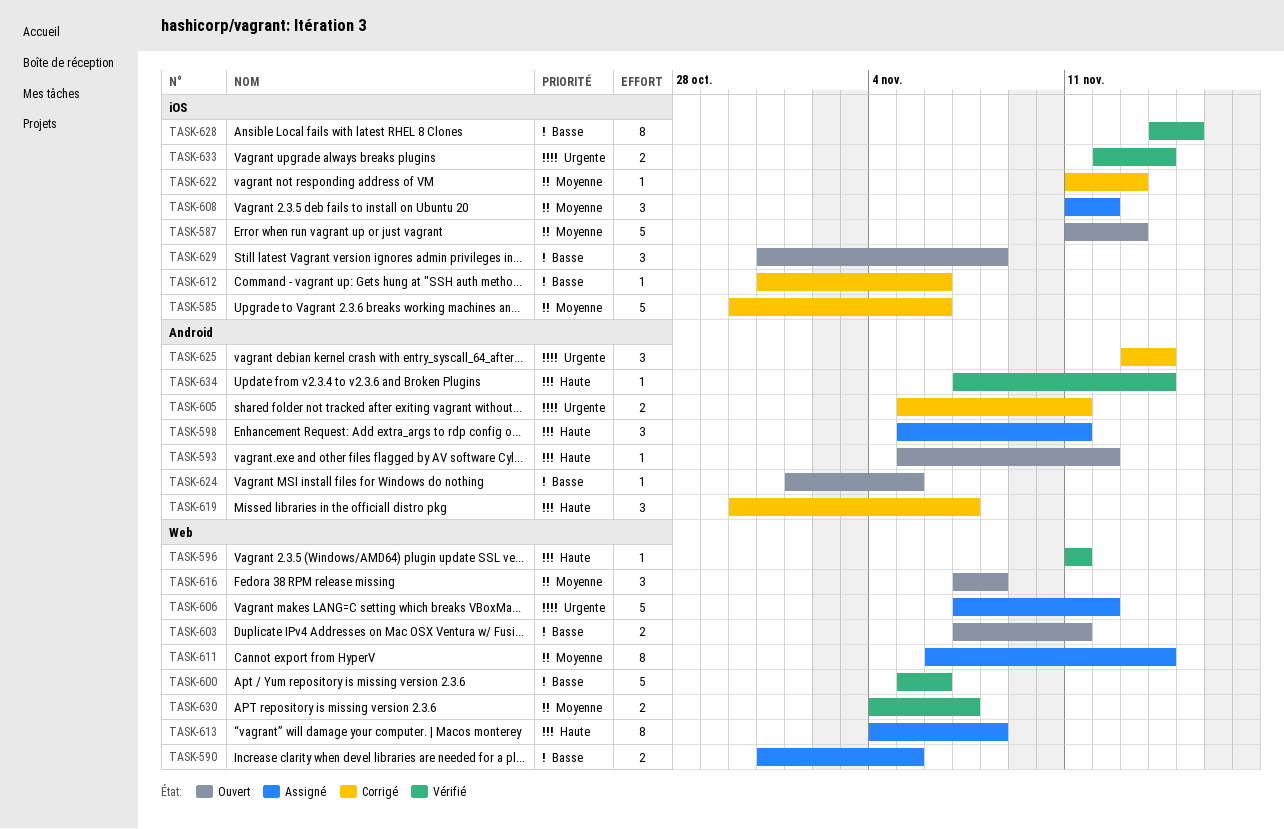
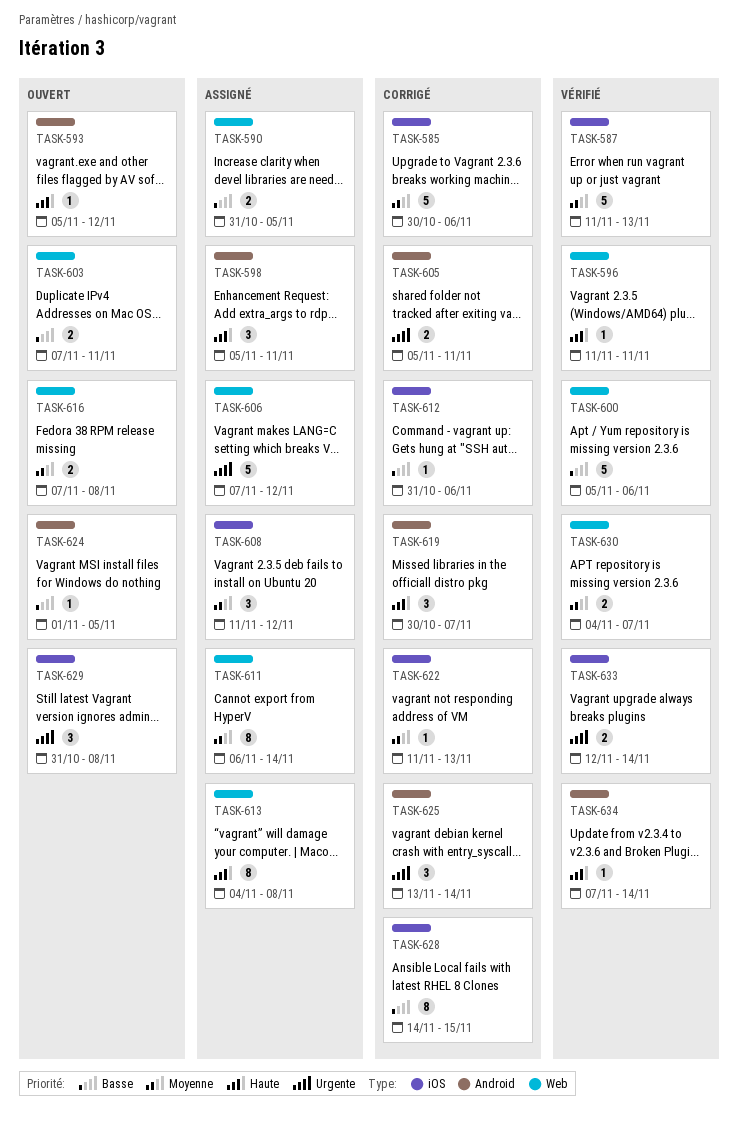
TASK-587, status: Ouvert -> Vérifié
TASK-616, estimate: 3 -> 2
TASK-628, status: Vérifié -> Corrigé
TASK-629, priority: Basse -> Urgente

